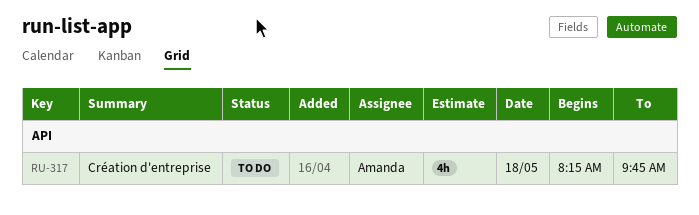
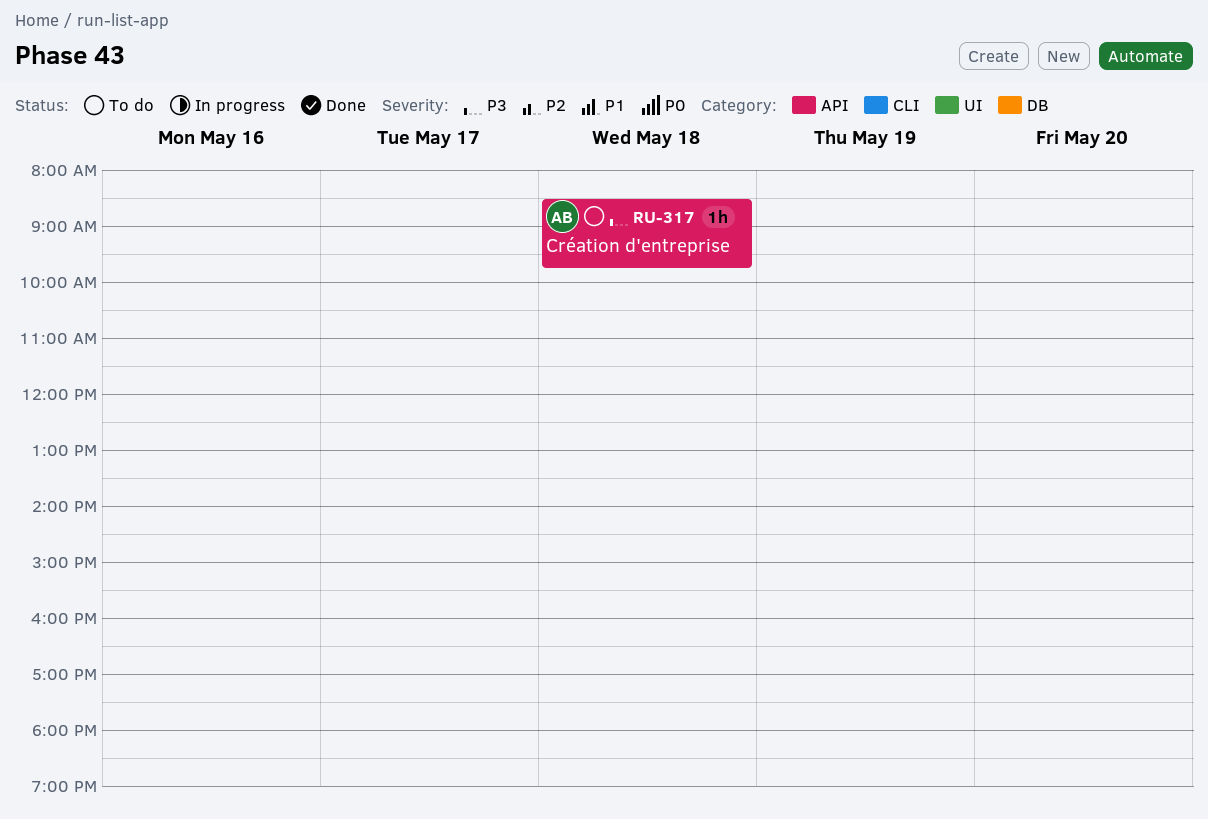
RU-317, estimate: 4h -> 1h
RU-317, begins: 08:15 -> 08:30

